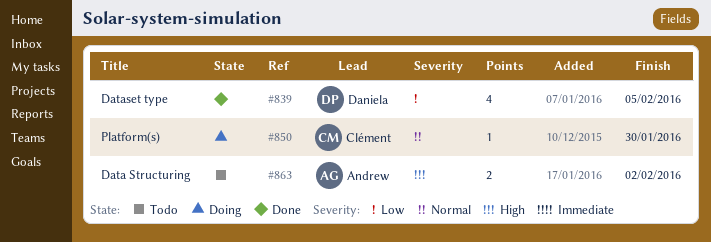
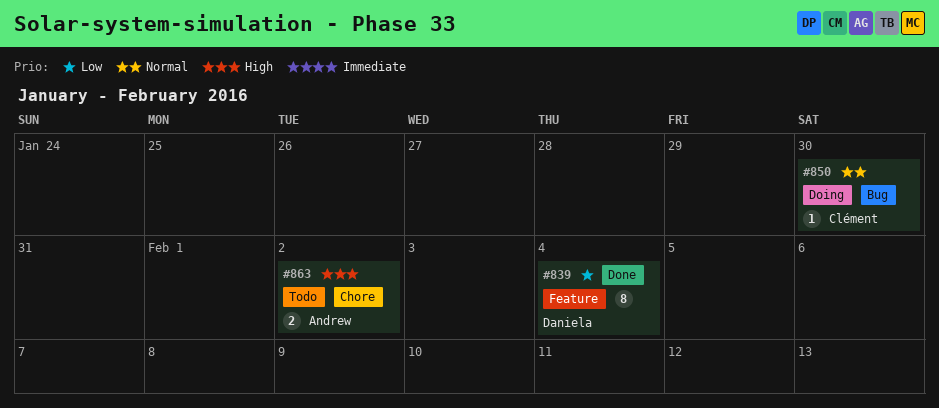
#839, estimate: 4 -> 8
#839, due: Feb 5 -> Feb 4

